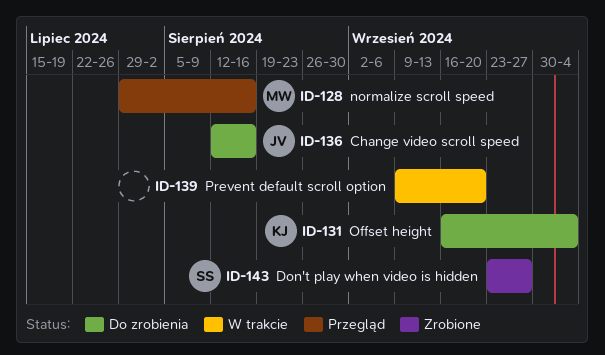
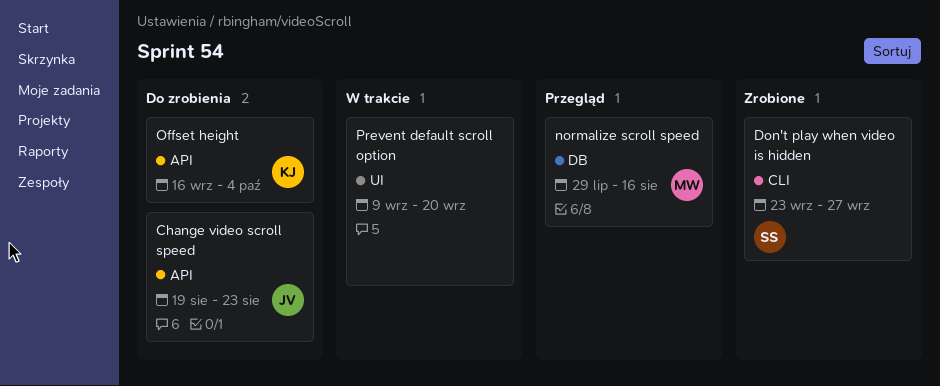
Change video scroll speed, start: Aug 12 -> Aug 19
Change video scroll speed, due: Aug 16 -> Aug 23

